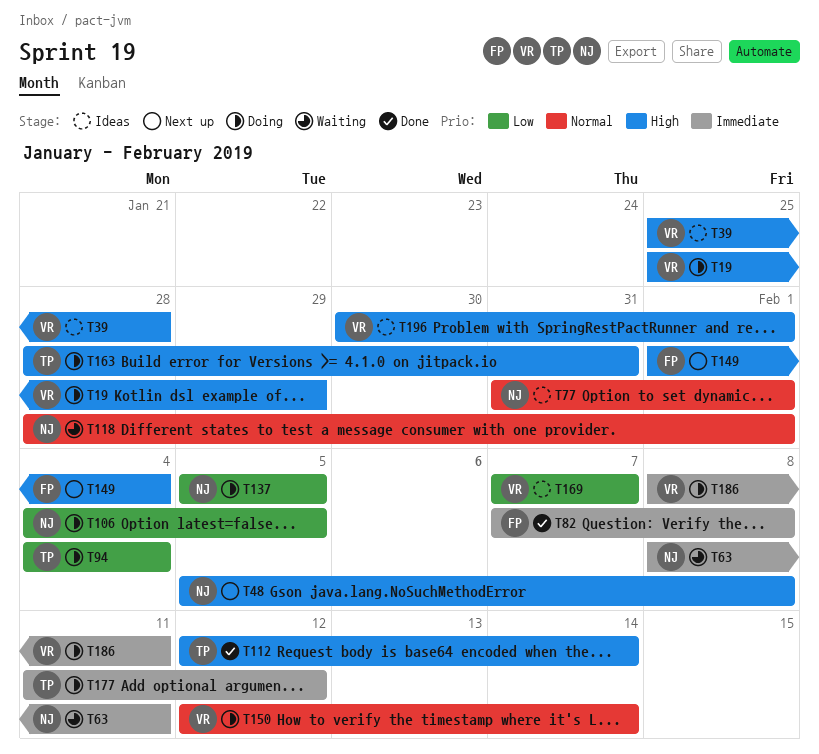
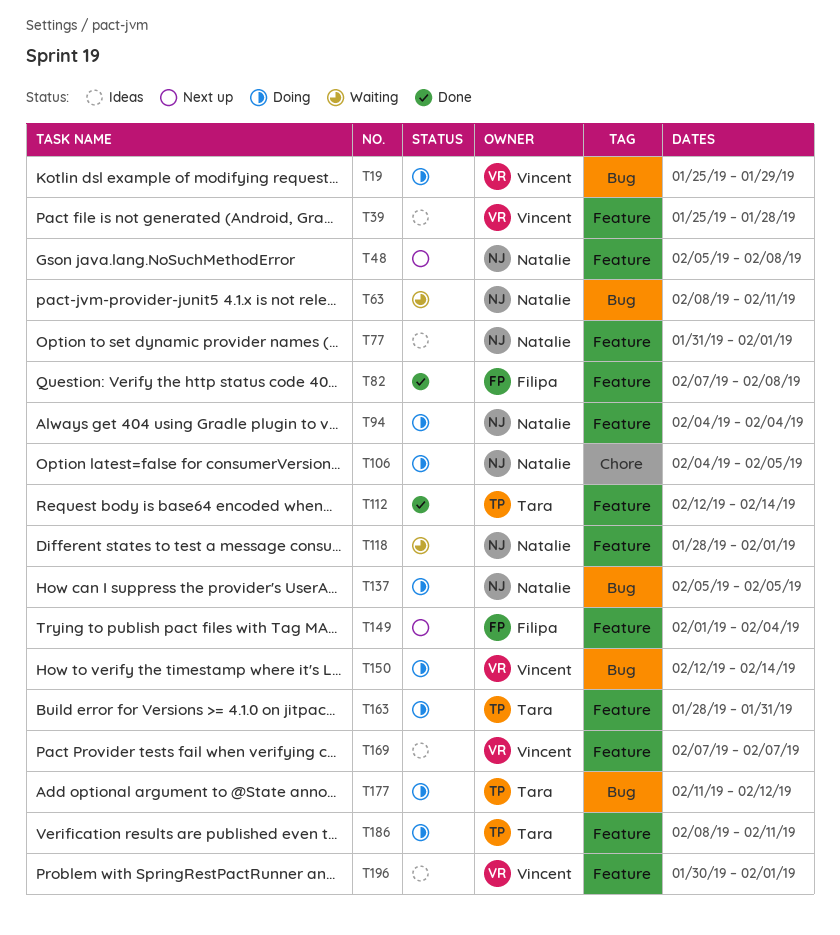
T94, owner: Tara -> Natalie
T186, owner: Vincent -> Tara

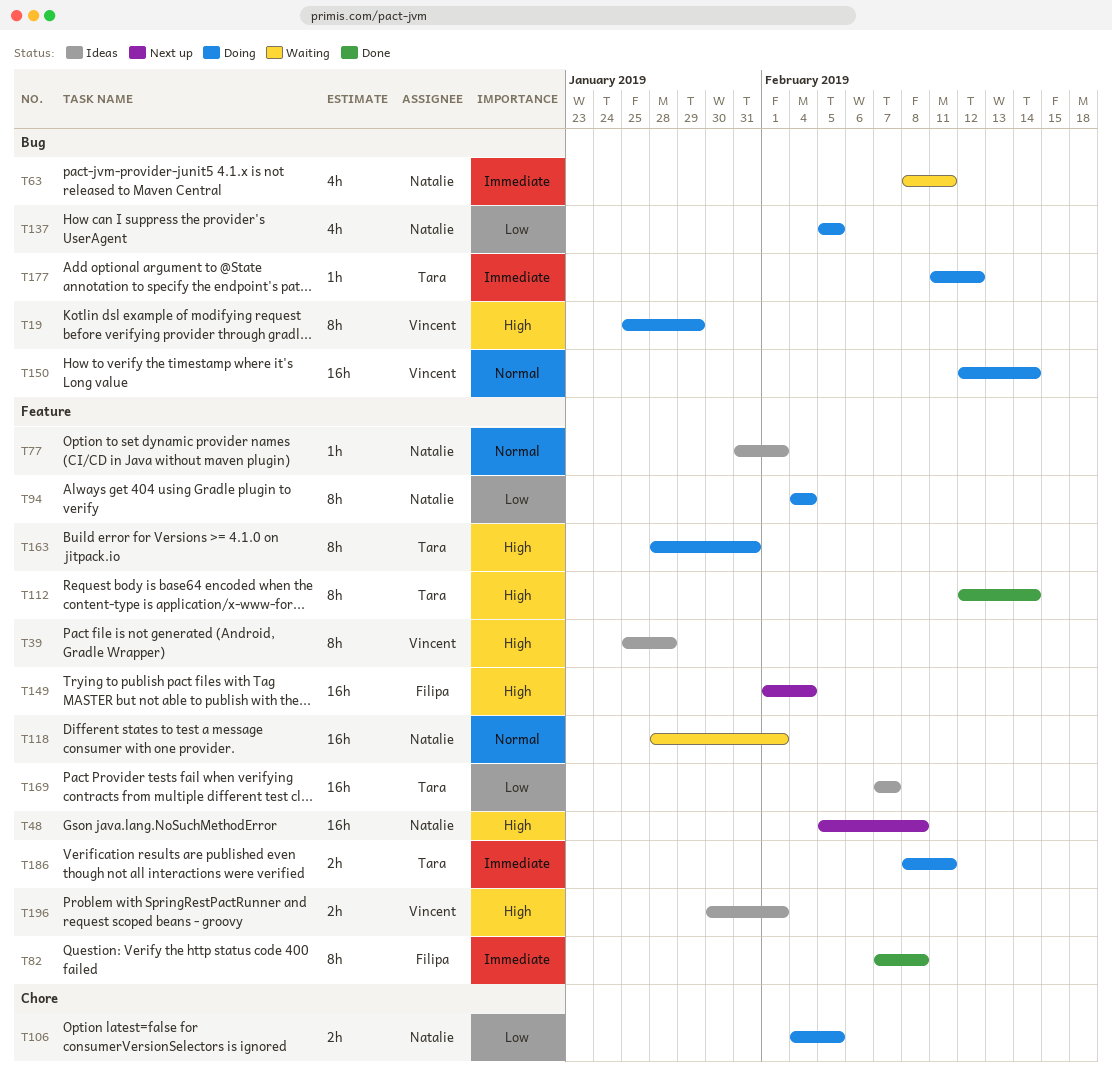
T169, owner: Vincent -> Tara

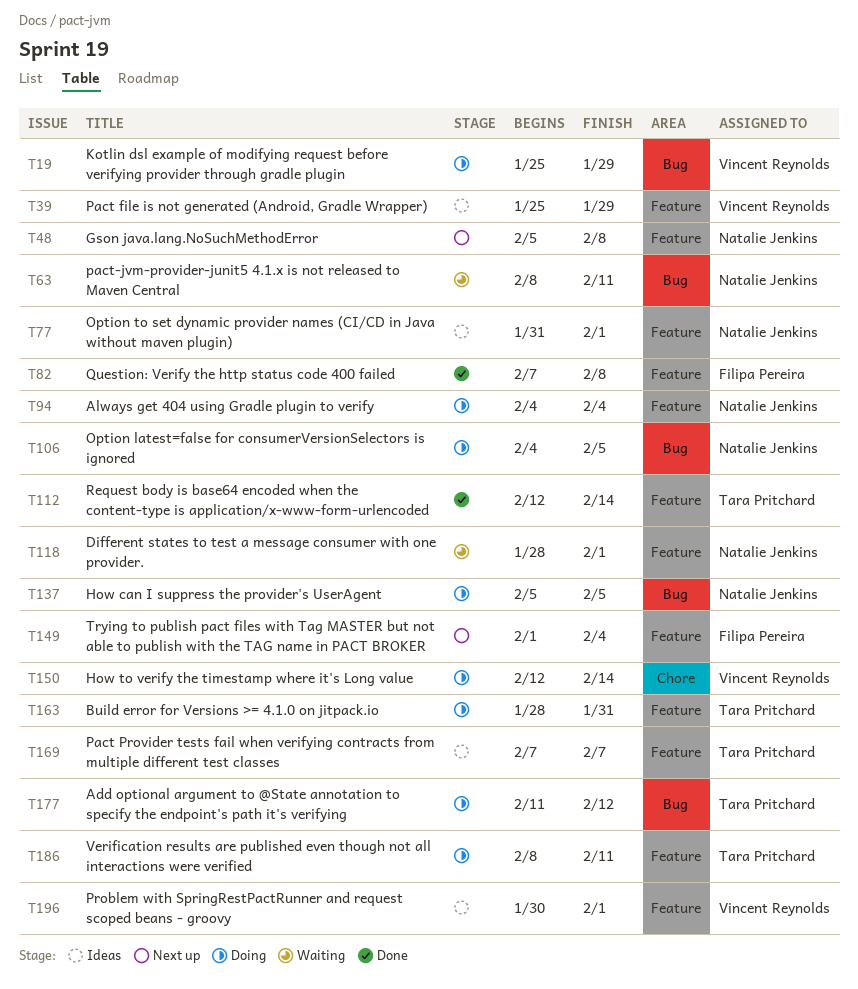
T39, due: Jan 28 -> Jan 29
T106, label: Chore -> Bug
T150, label: Bug -> Chore

